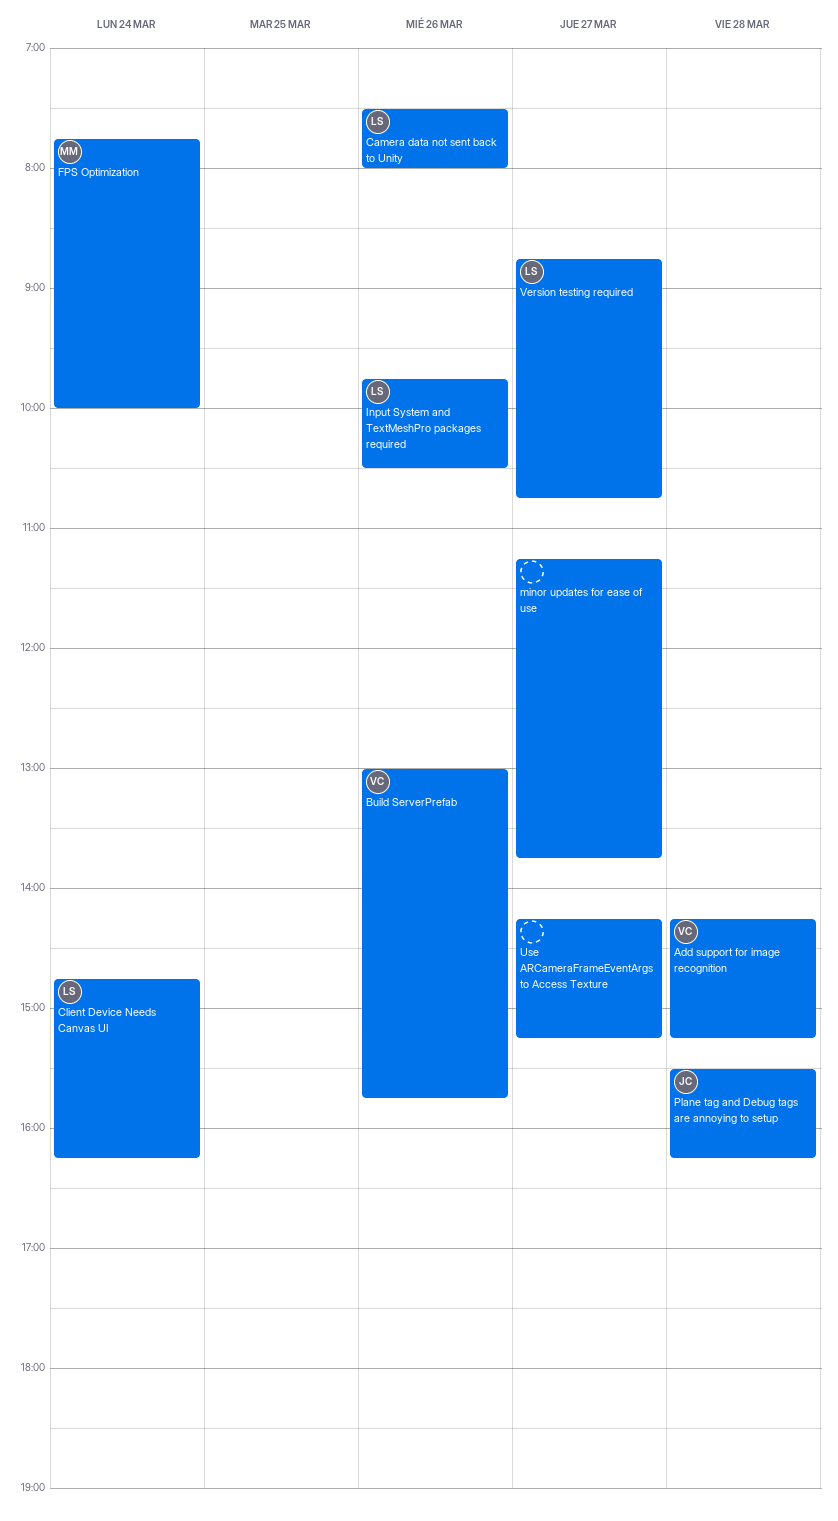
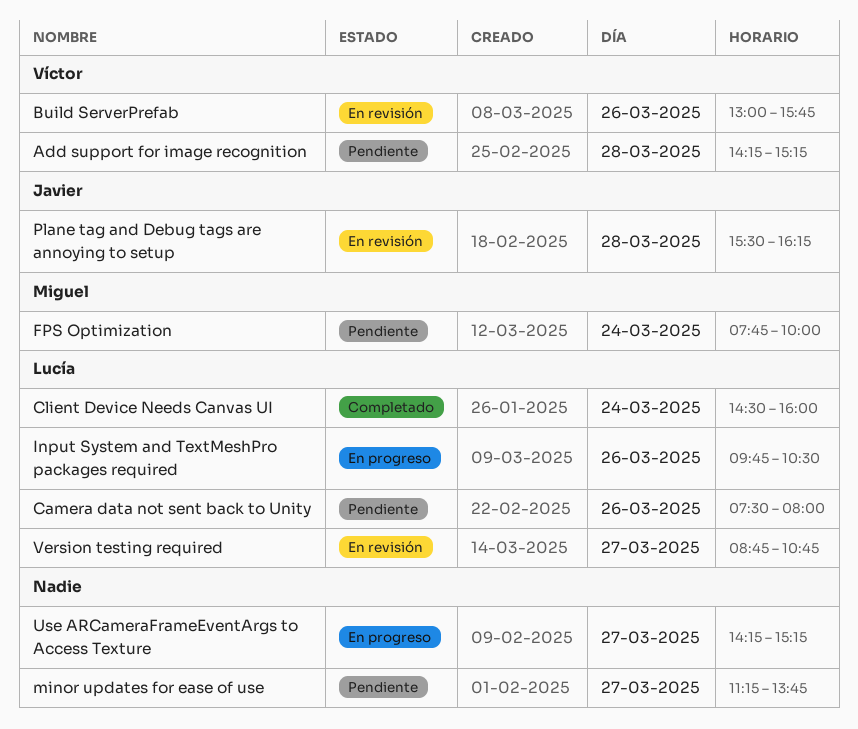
Client Device Needs Canvas UI, begins: 14:45 -> 14:30
Client Device Needs Canvas UI, ends: 16:15 -> 16:00

